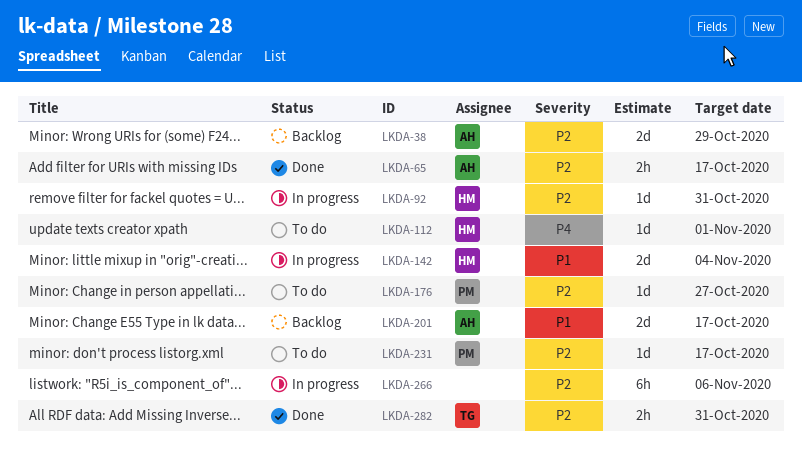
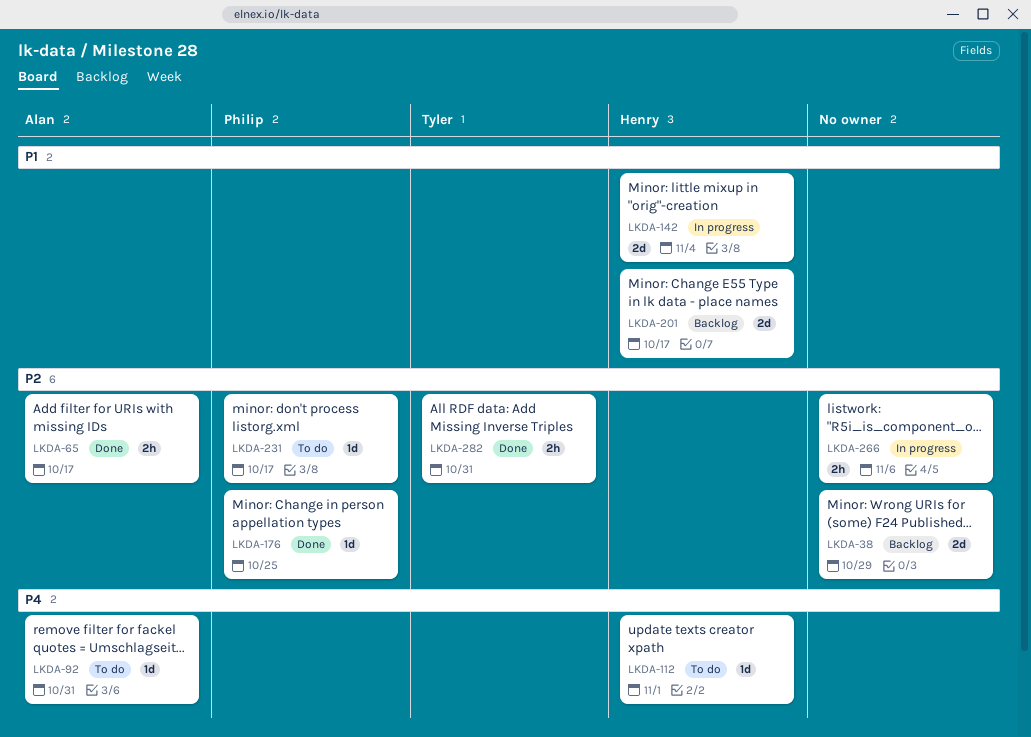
LKDA-38, owner: Alan -> none
LKDA-92, status: In progress -> To do
LKDA-92, owner: Henry -> Alan
LKDA-92, priority: P2 -> P4
LKDA-176, status: To do -> Done
LKDA-176, due: Oct 27 -> Oct 25
LKDA-201, owner: Alan -> Henry
LKDA-266, estimate: 6h -> 2h

